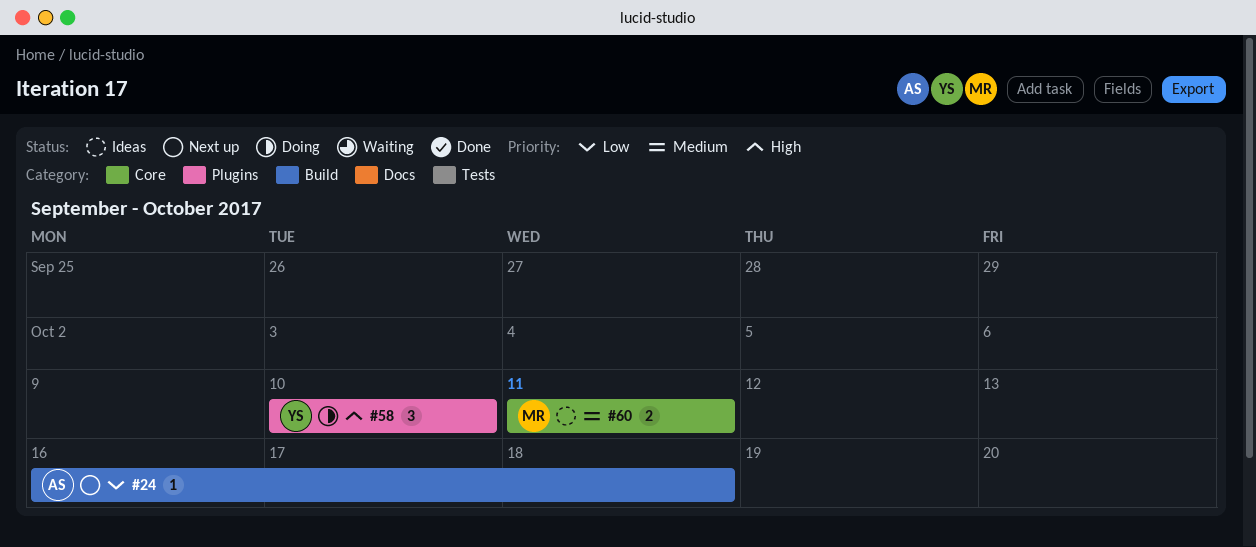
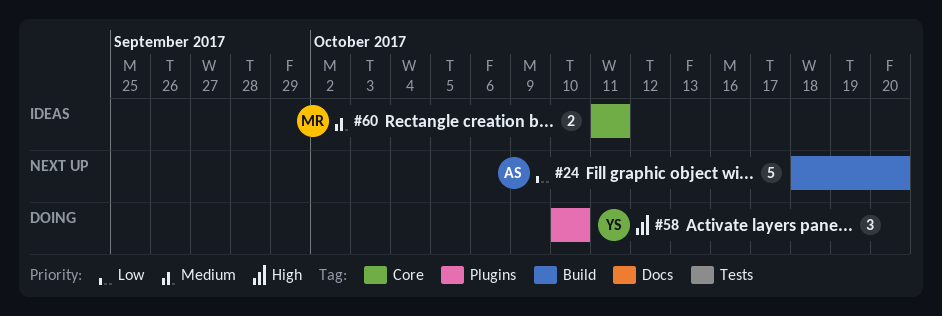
#24, estimate: 1 -> 5
#24, start: Oct 16 -> Oct 18
#24, due: Oct 18 -> Oct 20

